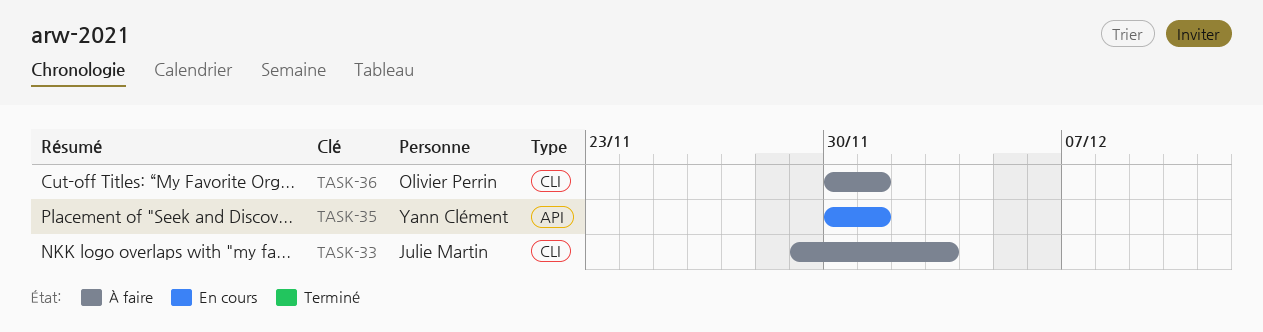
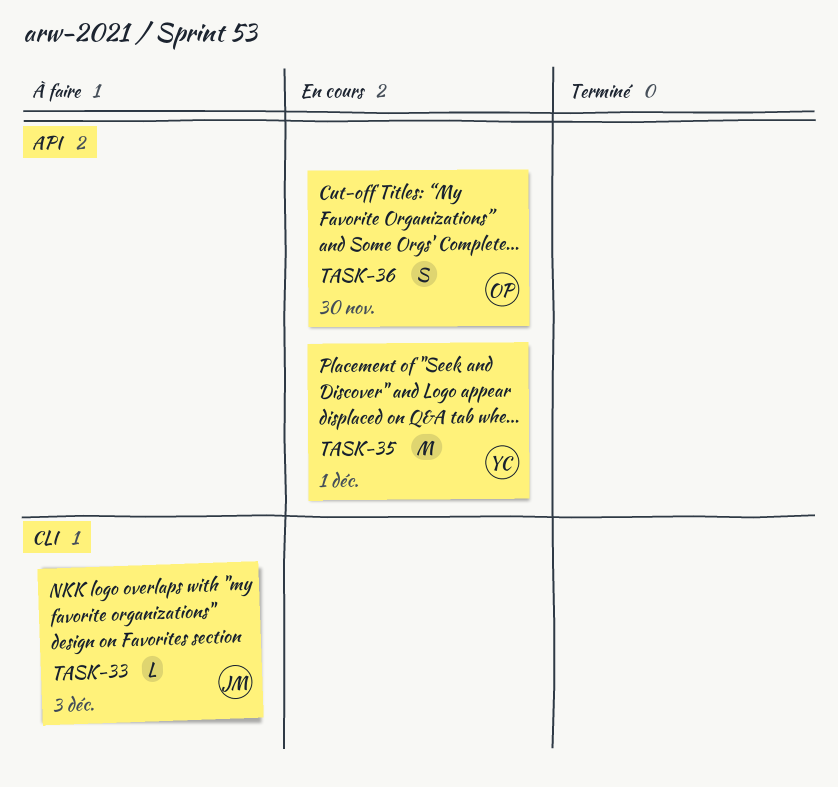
TASK-36, status: À faire -> En cours
TASK-36, label: CLI -> API
TASK-36, due: Dec 1 -> Nov 30

